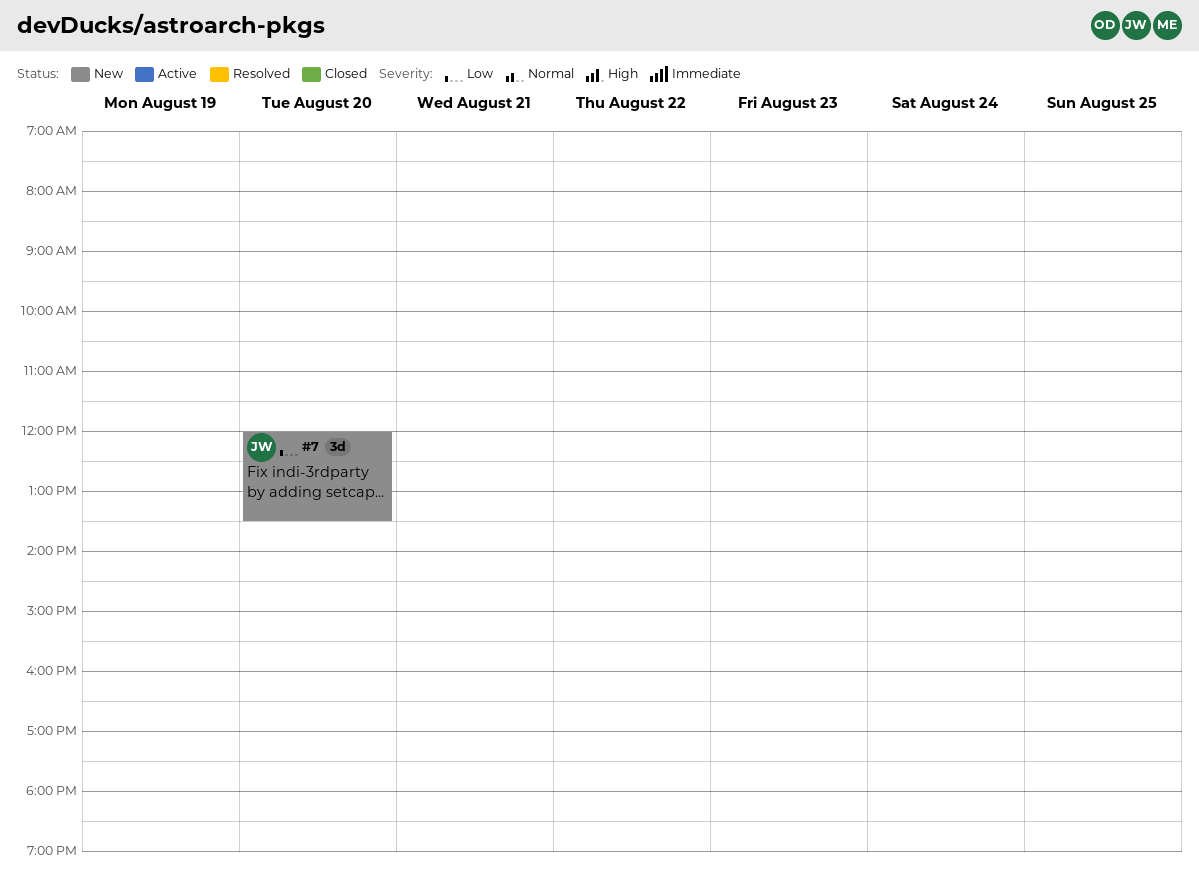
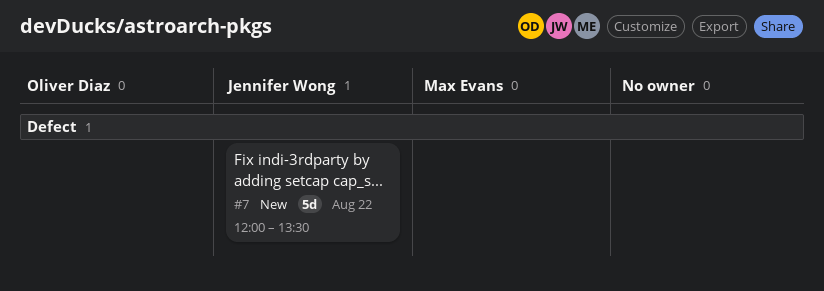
#7, estimate: 3d -> 5d
#7, day: Aug 20 -> Aug 22

